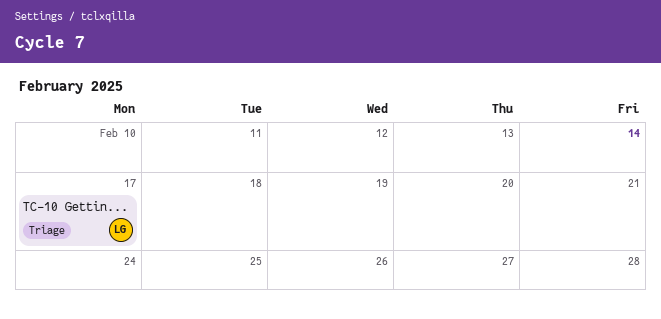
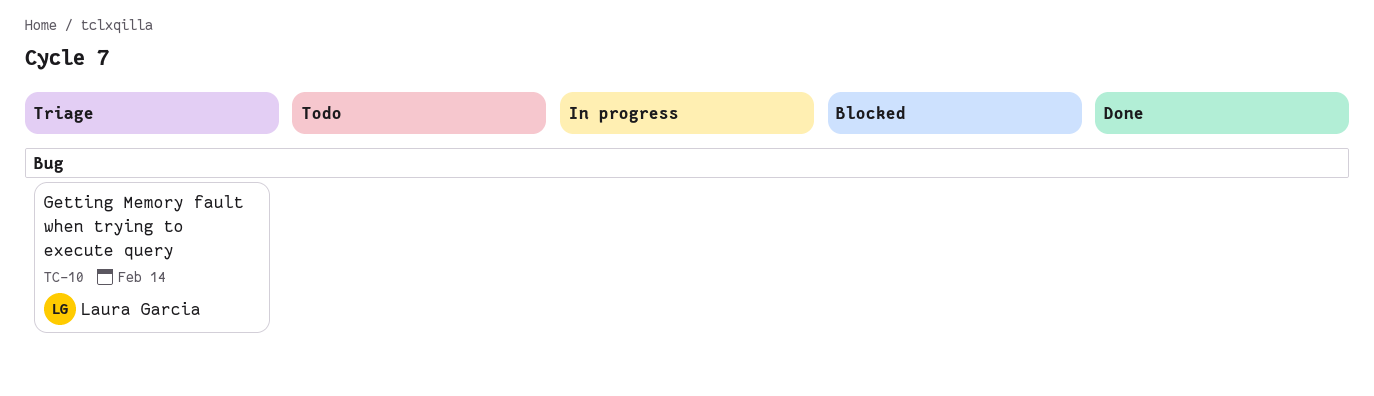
TC-10, due: Feb 17 -> Feb 14

